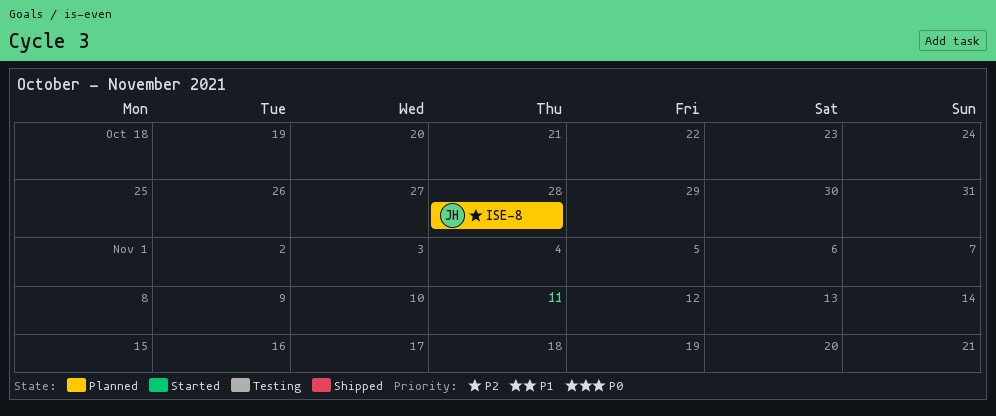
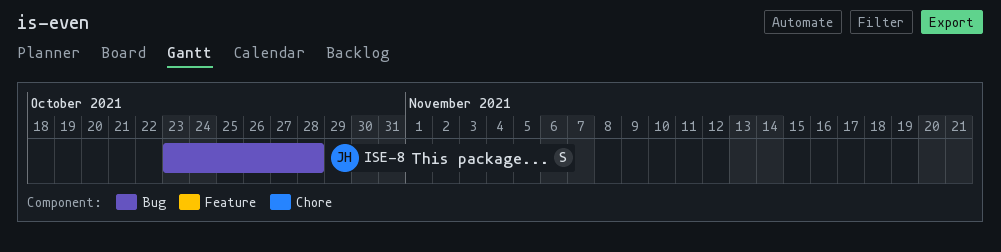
ISE-8, start: Oct 28 -> Oct 23

